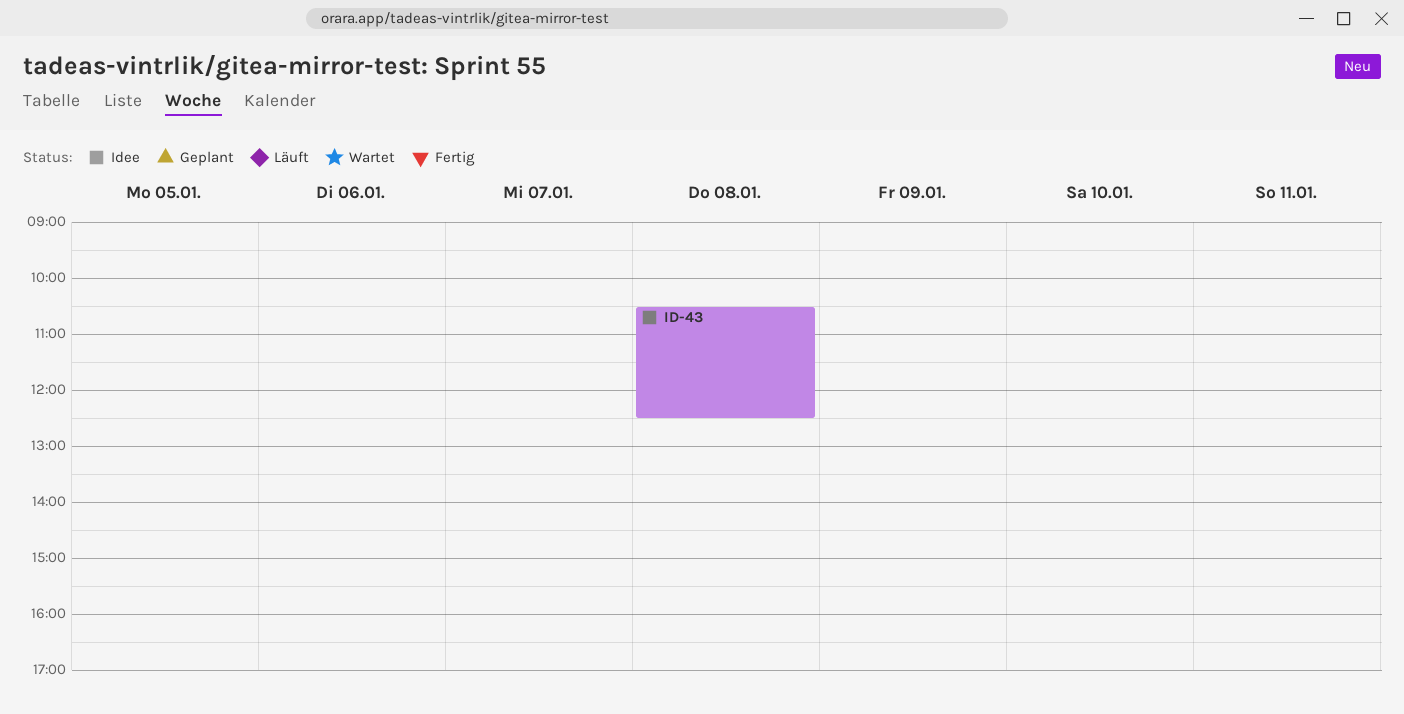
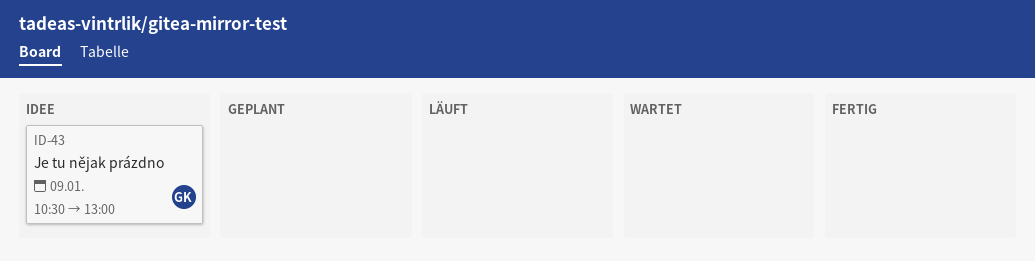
ID-43, day: Jan 8 -> Jan 9
ID-43, ends: 12:30 -> 13:00

